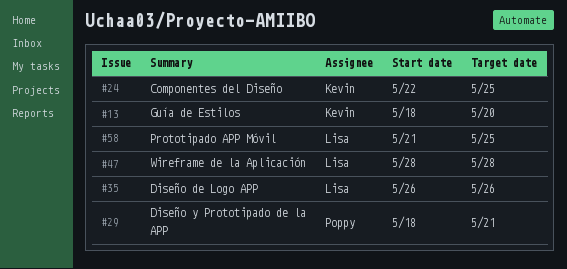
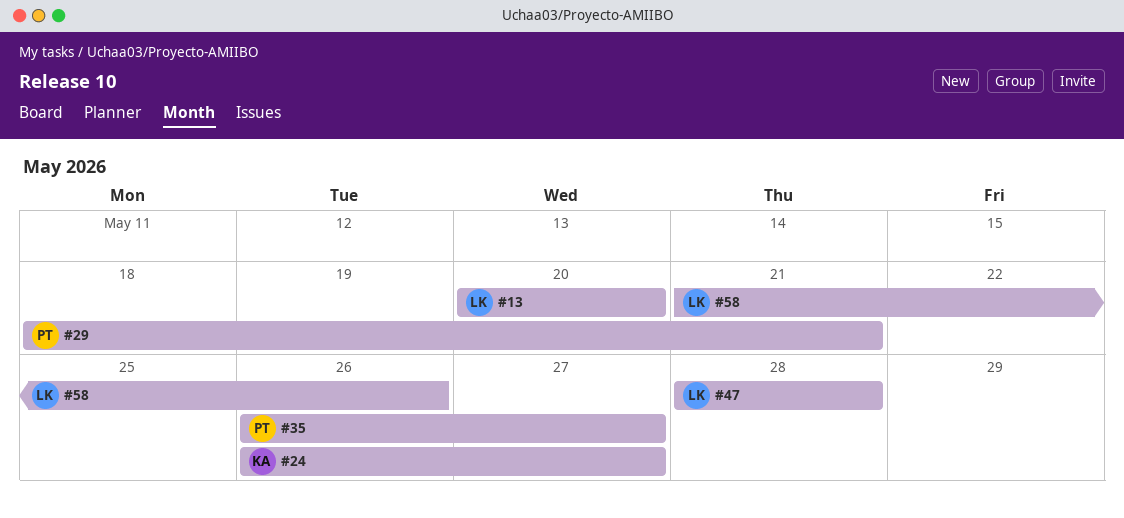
#13, owner: Kevin -> Lisa
#13, start: May 18 -> May 20
#24, start: May 22 -> May 26
#24, due: May 25 -> May 27
#35, owner: Lisa -> Poppy
#35, due: May 26 -> May 27
#58, due: May 25 -> May 26

